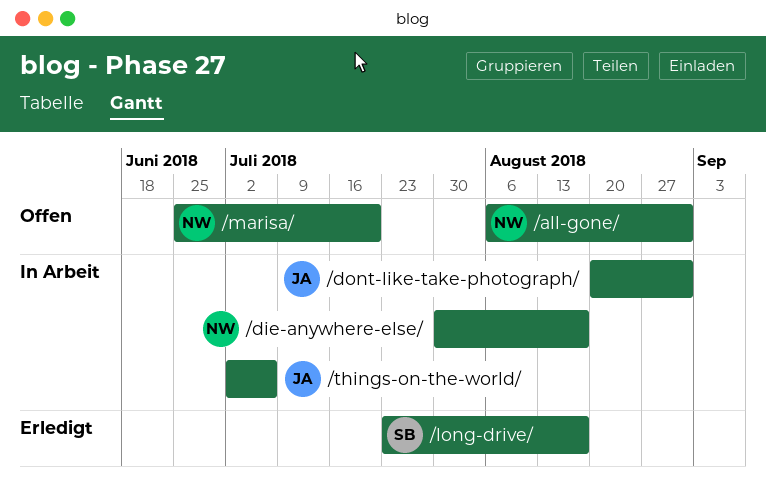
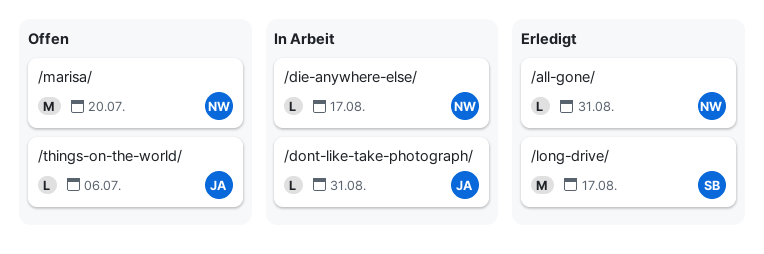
/all-gone/, status: Offen -> Erledigt
/things-on-the-world/, status: In Arbeit -> Offen

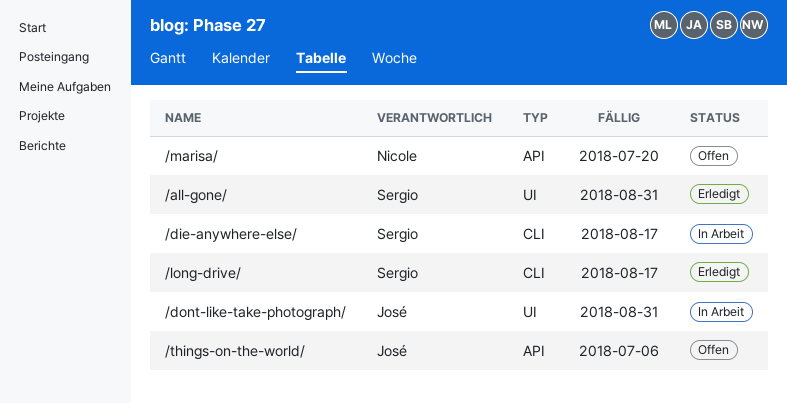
/all-gone/, owner: Nicole -> Sergio
/die-anywhere-else/, owner: Nicole -> Sergio

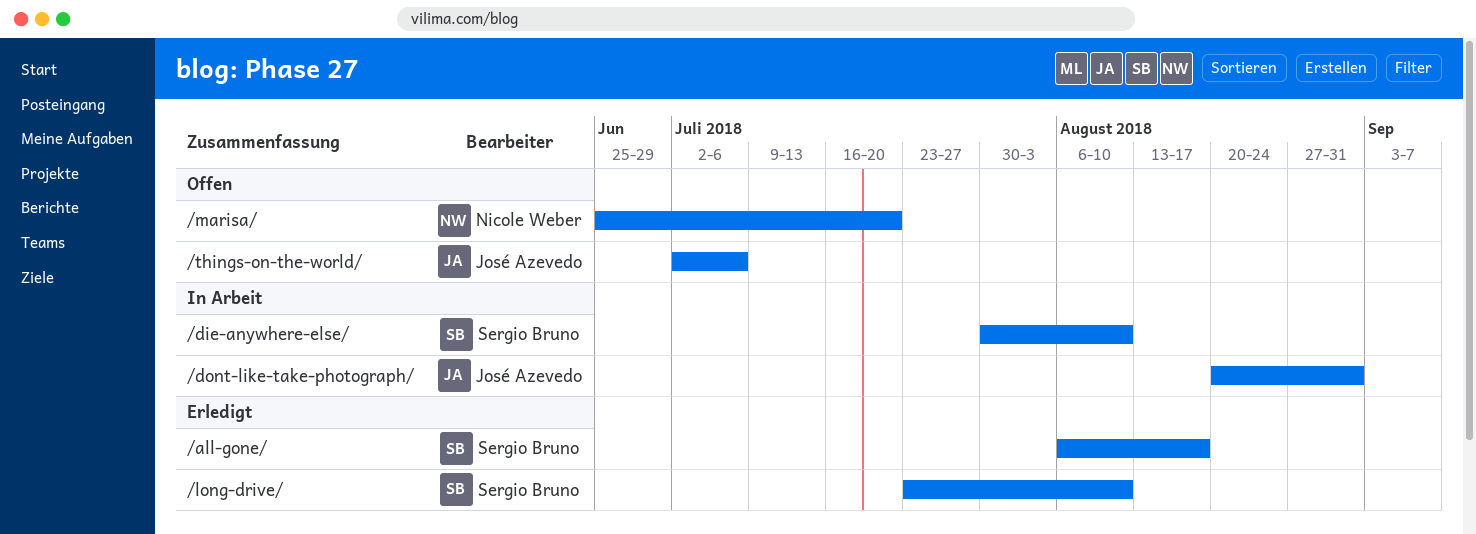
/all-gone/, due: Aug 31 -> Aug 17
/die-anywhere-else/, due: Aug 17 -> Aug 10
/long-drive/, due: Aug 17 -> Aug 10

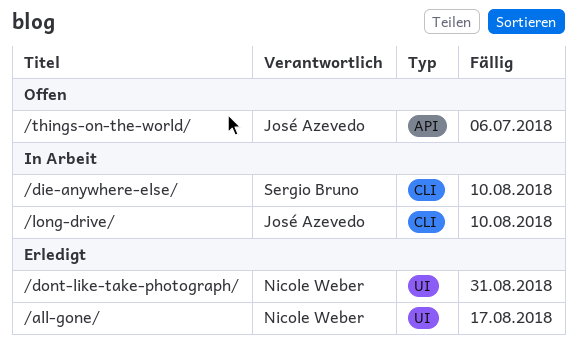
/all-gone/, owner: Sergio Bruno -> Nicole Weber
/dont-like-take-photograph/, status: In Arbeit -> Erledigt
/dont-like-take-photograph/, owner: José Azevedo -> Nicole Weber
/long-drive/, status: Erledigt -> In Arbeit
/long-drive/, owner: Sergio Bruno -> José Azevedo
/marisa/: present -> none

